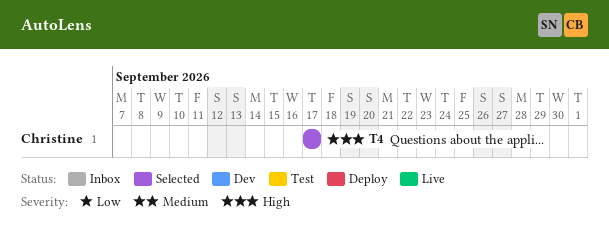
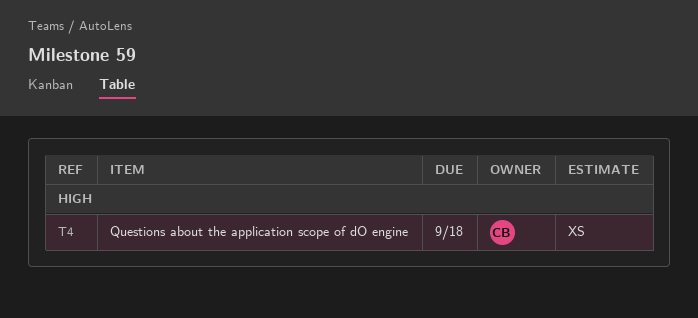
T4, due: Sep 17 -> Sep 18

